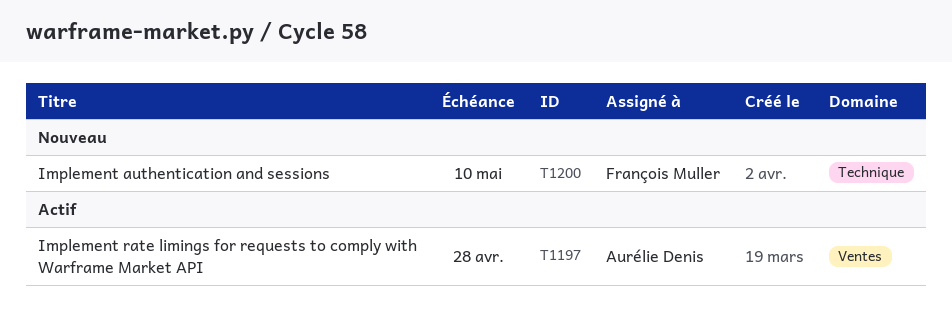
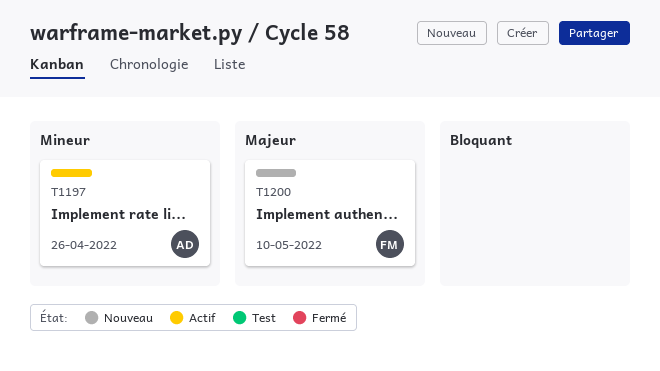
T1197, due: Apr 28 -> Apr 26

